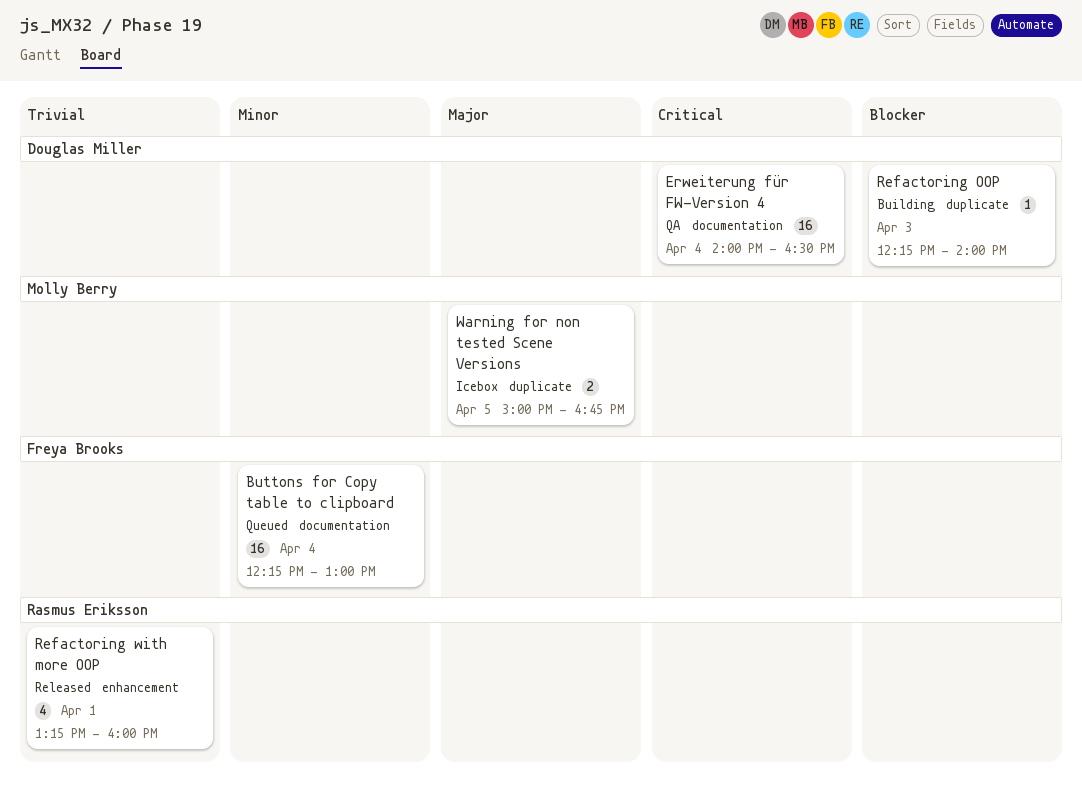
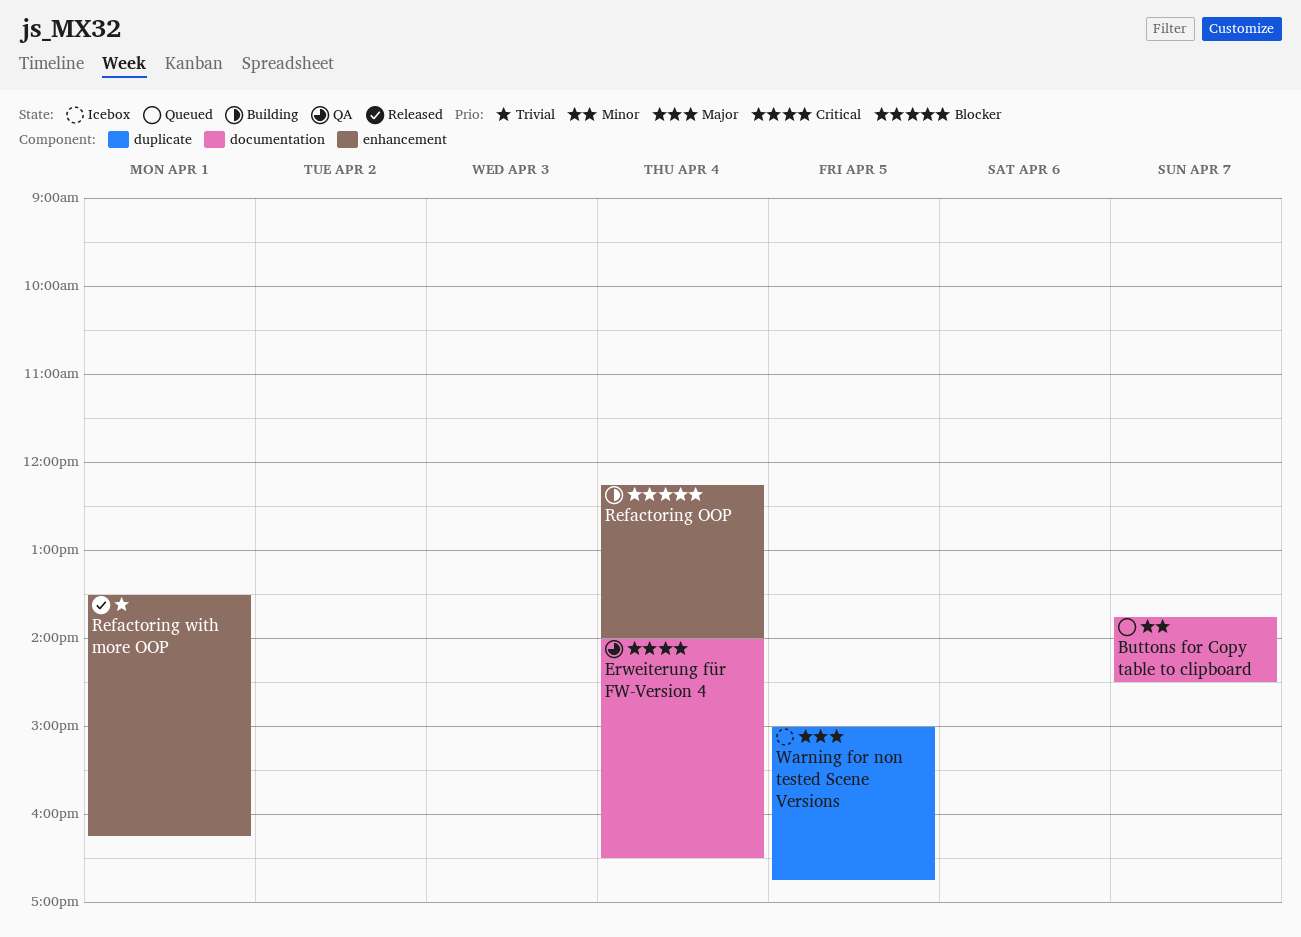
Buttons for Copy table to clipboard, day: Apr 4 -> Apr 7
Buttons for Copy table to clipboard, begins: 12:15 -> 13:45
Buttons for Copy table to clipboard, ends: 13:00 -> 14:30
Refactoring OOP, label: duplicate -> enhancement
Refactoring OOP, day: Apr 3 -> Apr 4
Refactoring with more OOP, begins: 13:15 -> 13:30
Refactoring with more OOP, ends: 16:00 -> 16:15

